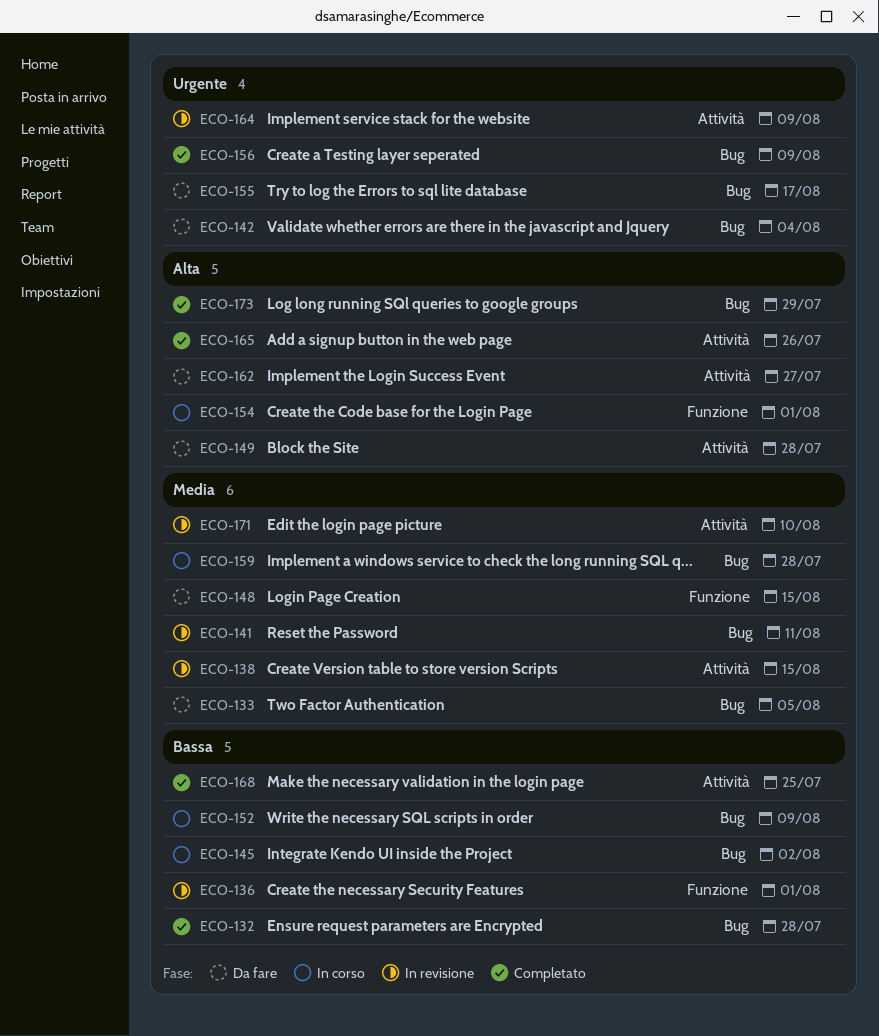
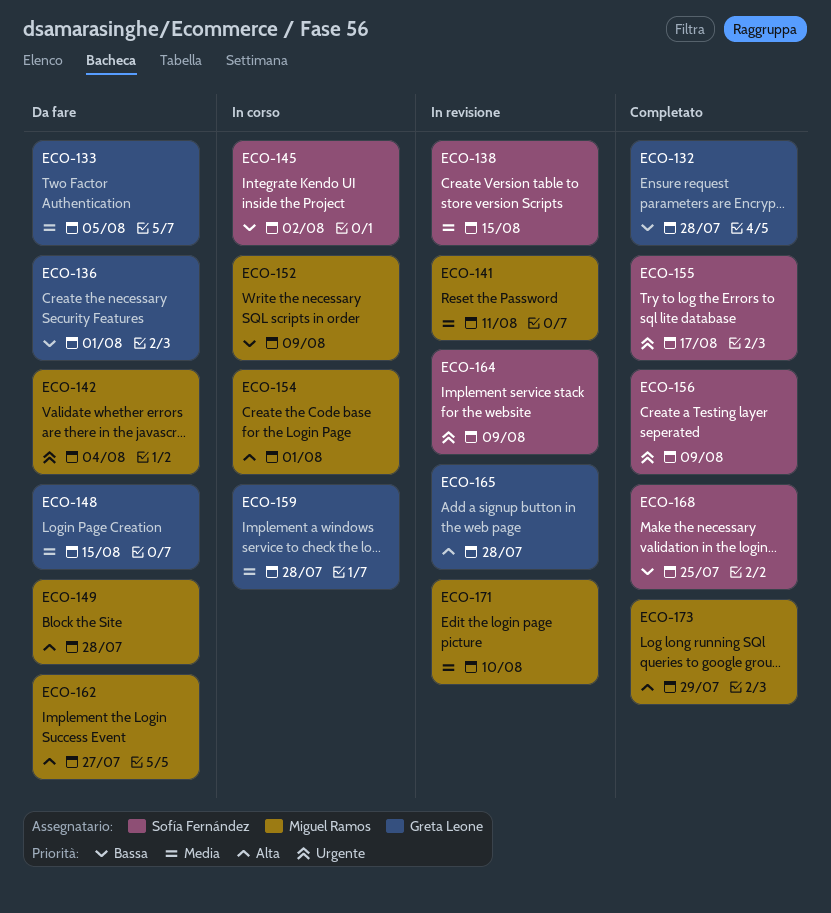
ECO-136, status: In revisione -> Da fare
ECO-155, status: Da fare -> Completato
ECO-165, status: Completato -> In revisione
ECO-165, due: Jul 26 -> Jul 28

